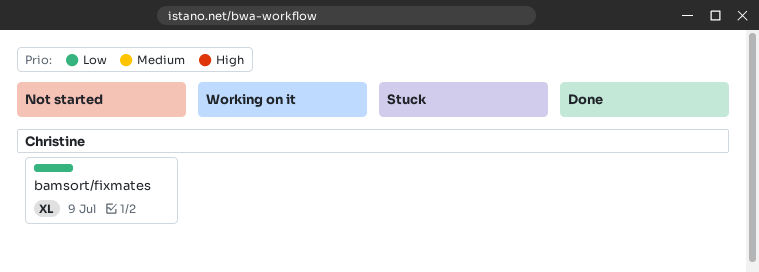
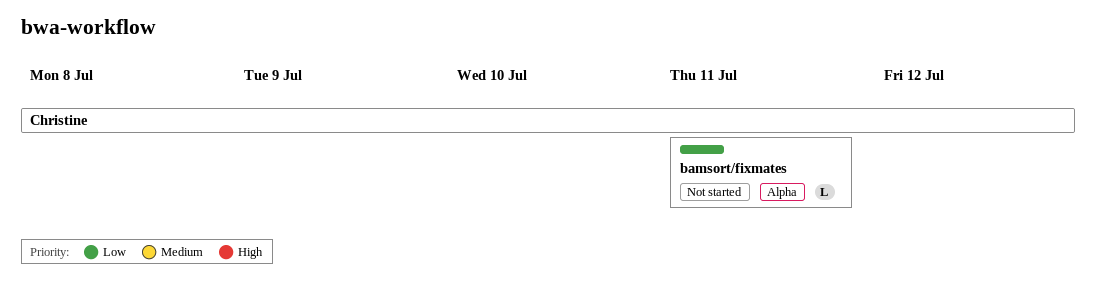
bamsort/fixmates, estimate: XL -> L
bamsort/fixmates, due: Jul 9 -> Jul 11

